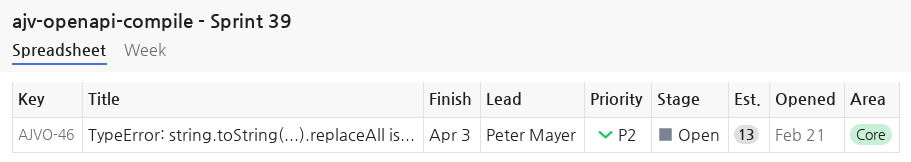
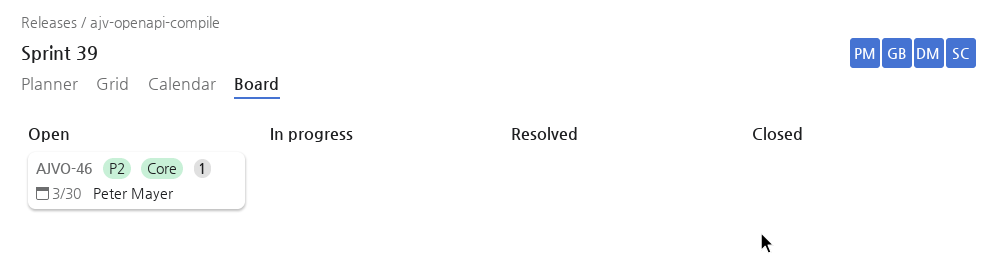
AJVO-46, estimate: 13 -> 1
AJVO-46, due: Apr 3 -> Mar 30

